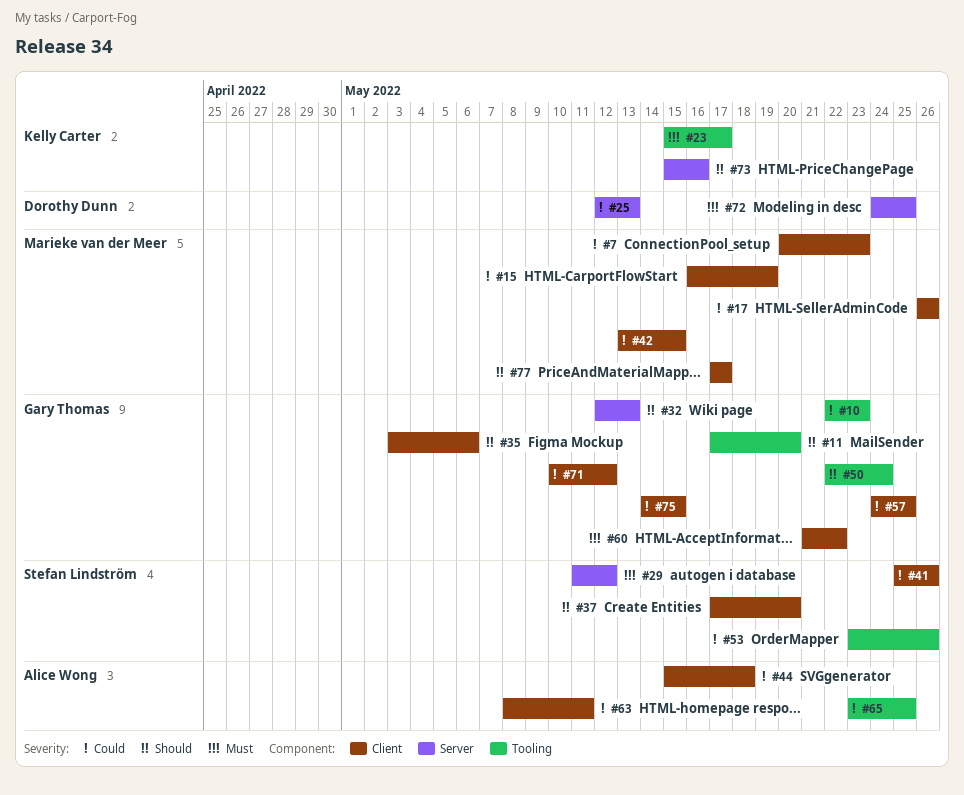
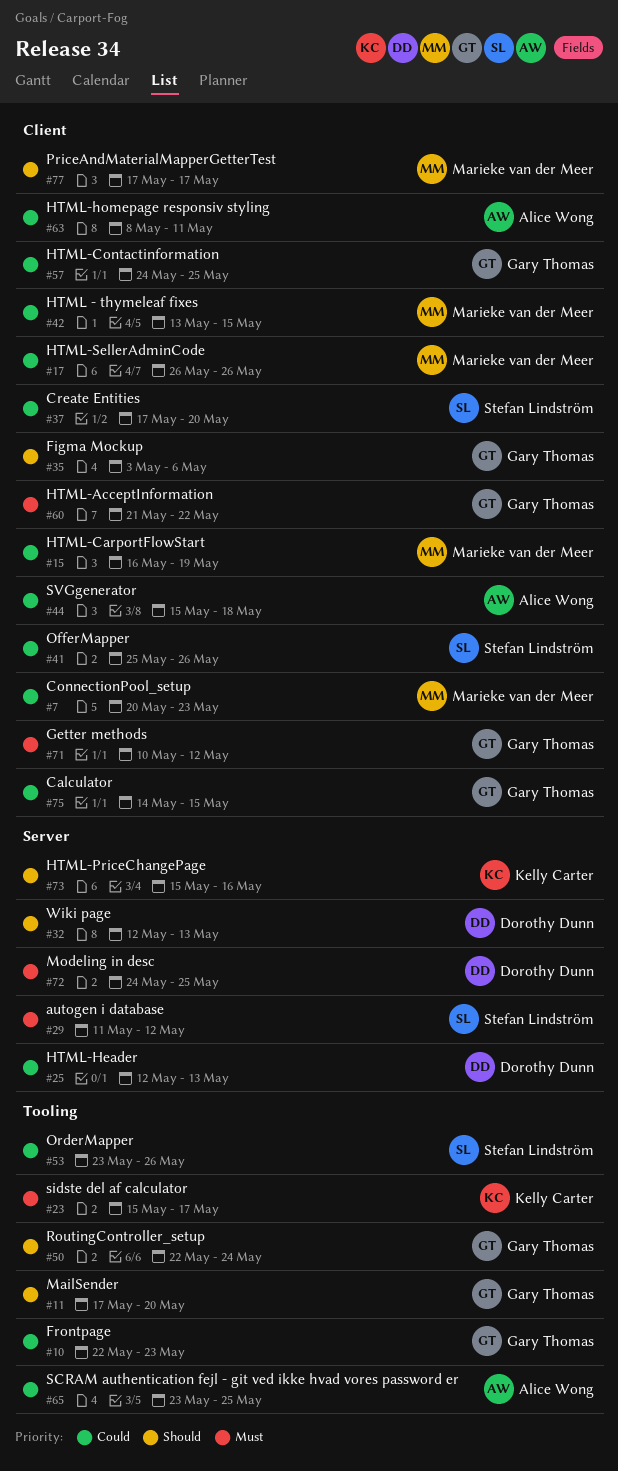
#32, owner: Gary Thomas -> Dorothy Dunn
#37, priority: Should -> Could
#71, priority: Could -> Must

